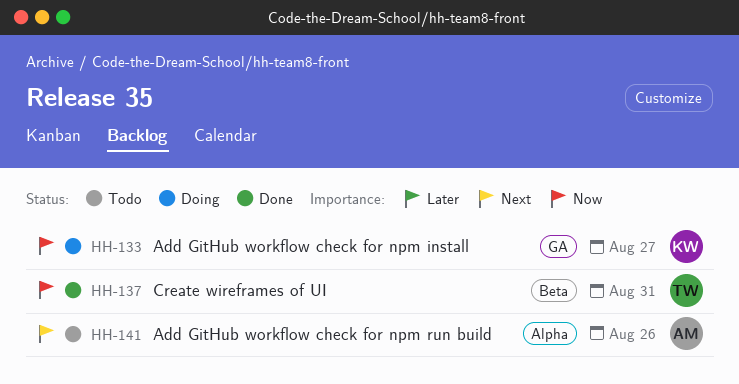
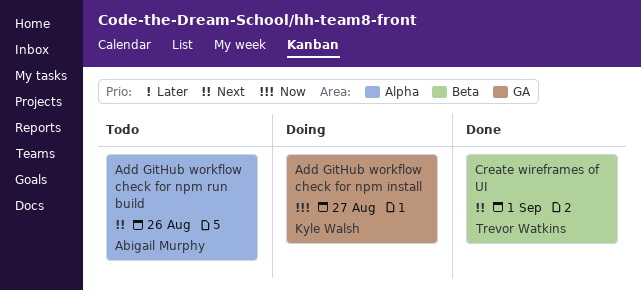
Create wireframes of UI, priority: Now -> Next
Create wireframes of UI, due: Aug 31 -> Sep 1

